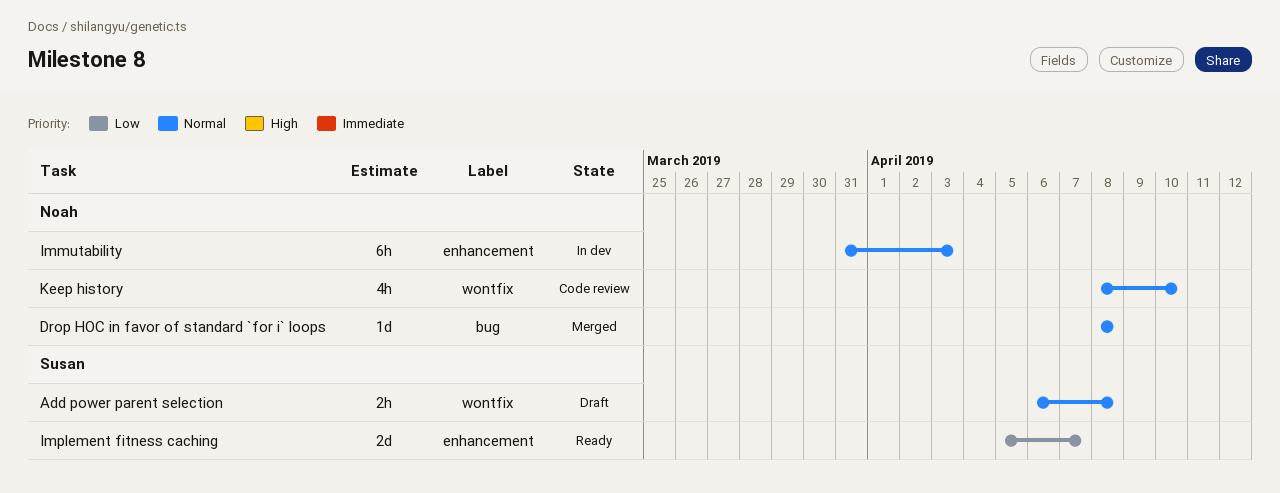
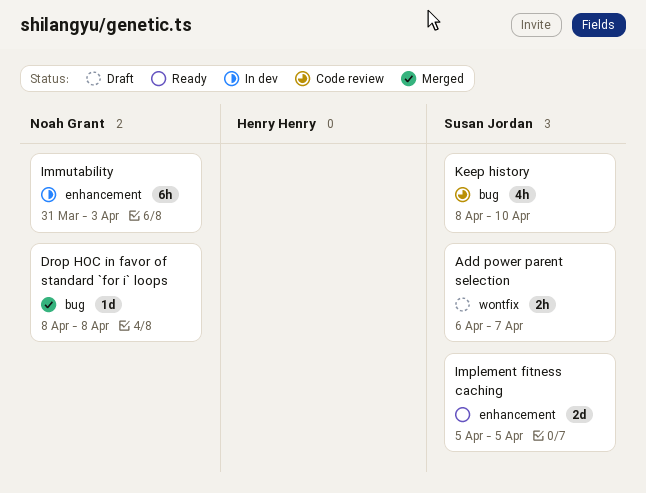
Add power parent selection, due: Apr 8 -> Apr 7
Implement fitness caching, due: Apr 7 -> Apr 5
Keep history, owner: Noah Grant -> Susan Jordan
Keep history, label: wontfix -> bug

